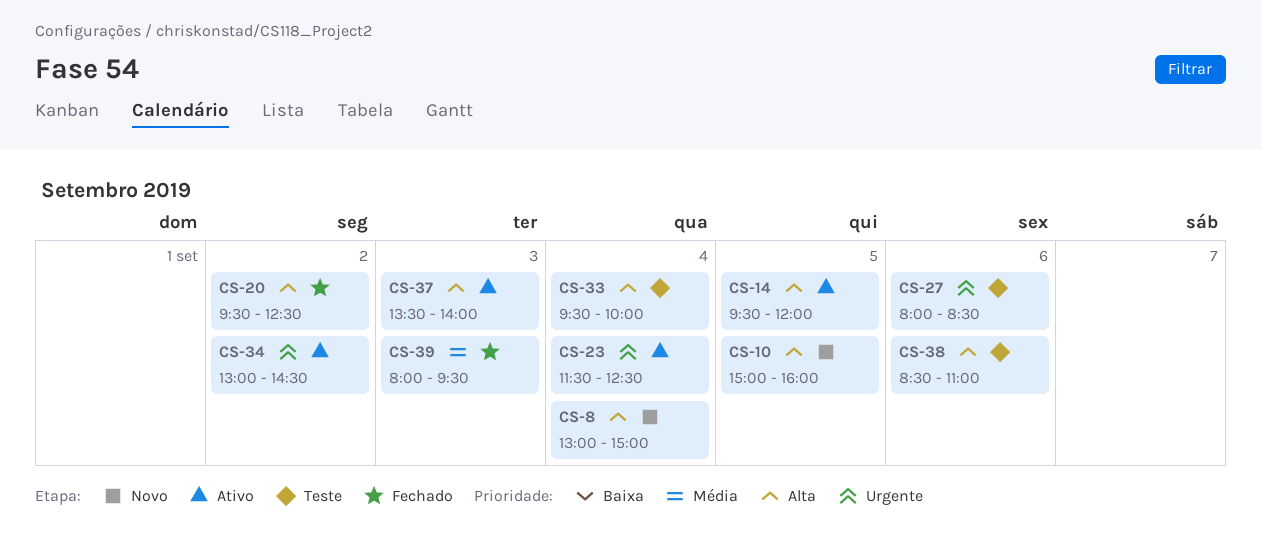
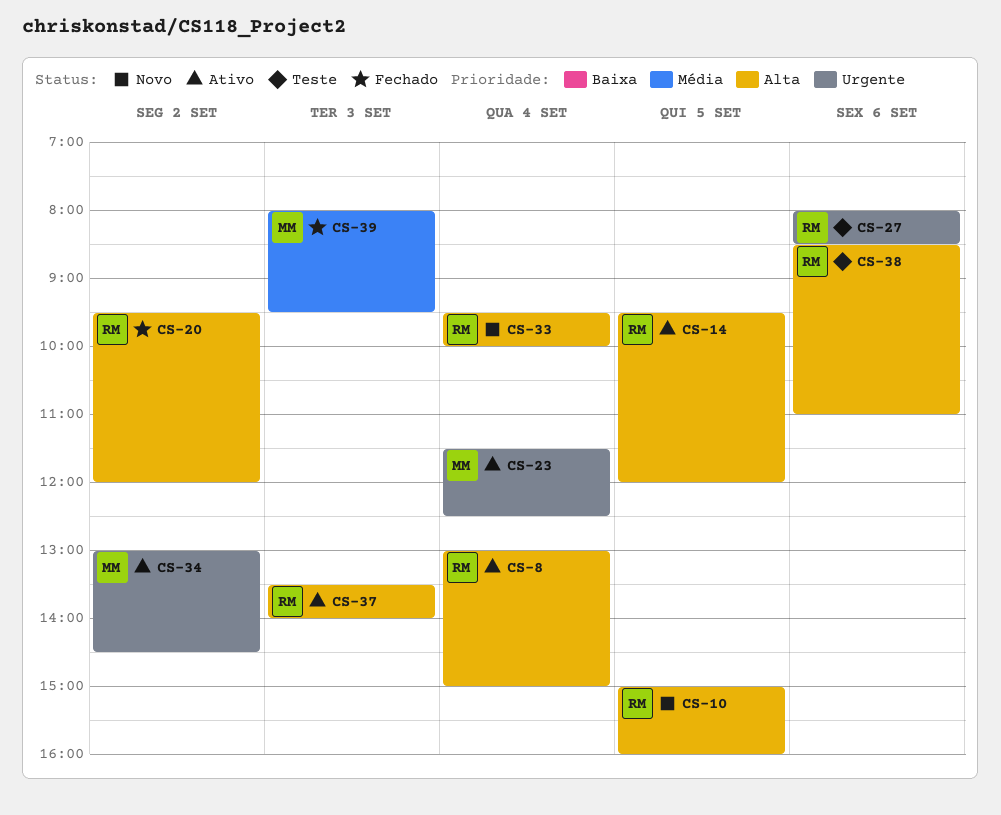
CS-8, status: Novo -> Ativo
CS-20, ends: 12:30 -> 12:00
CS-33, status: Teste -> Novo

